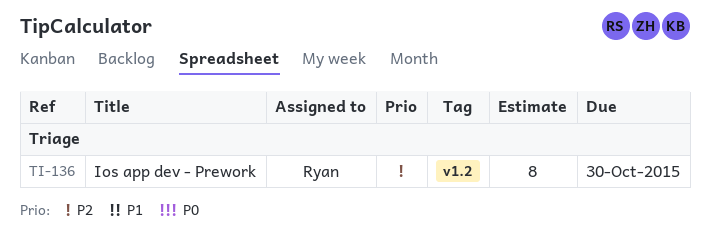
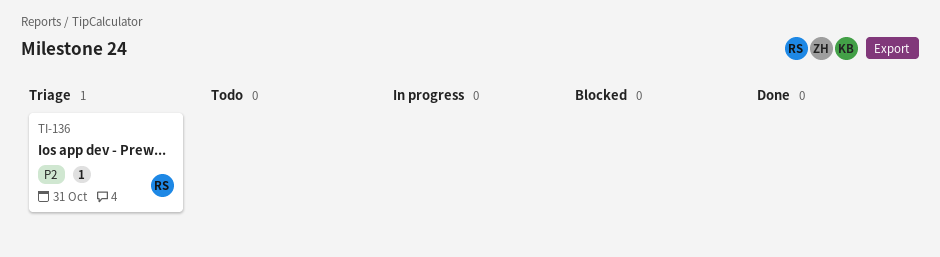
TI-136, estimate: 8 -> 1
TI-136, due: Oct 30 -> Oct 31

